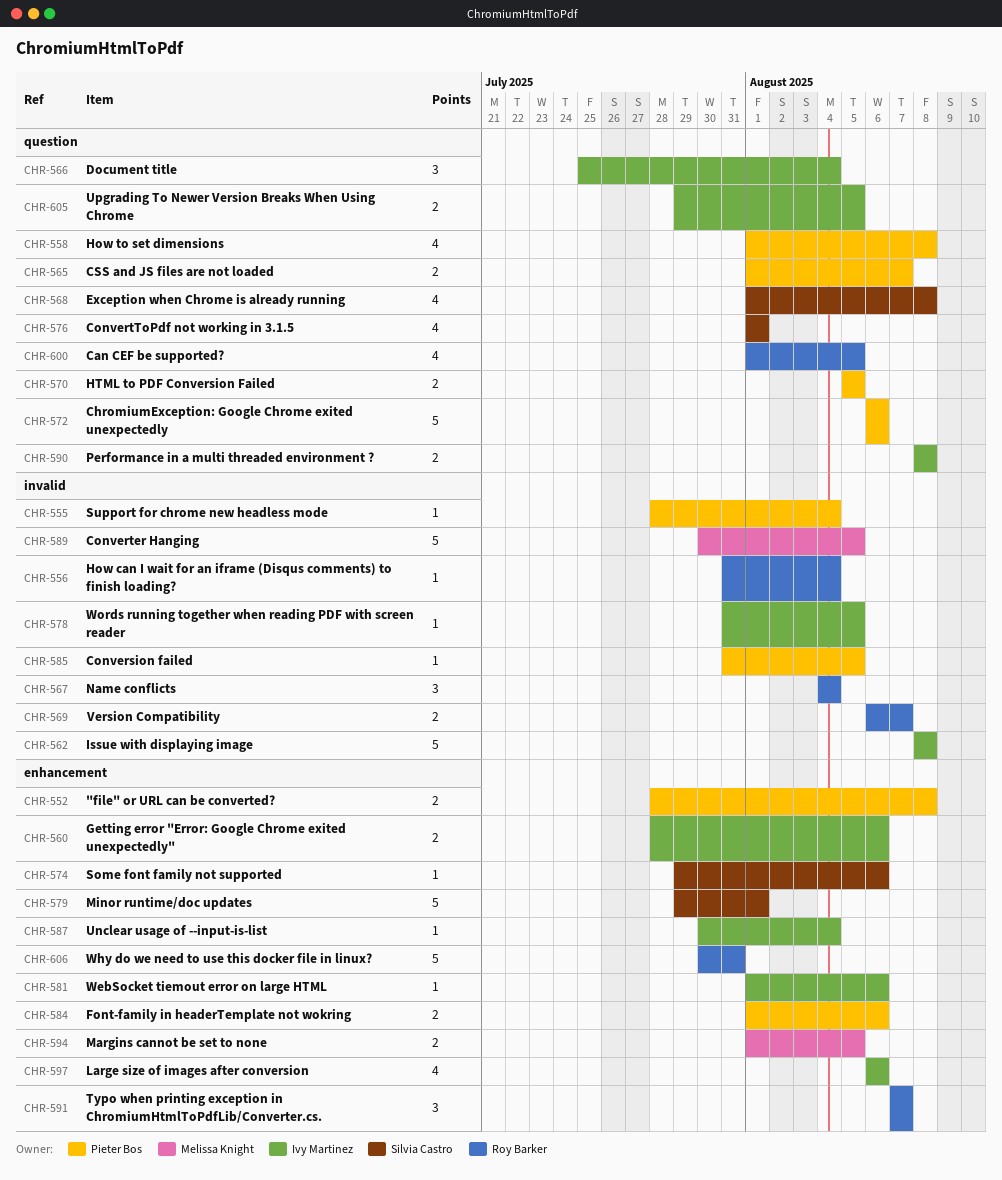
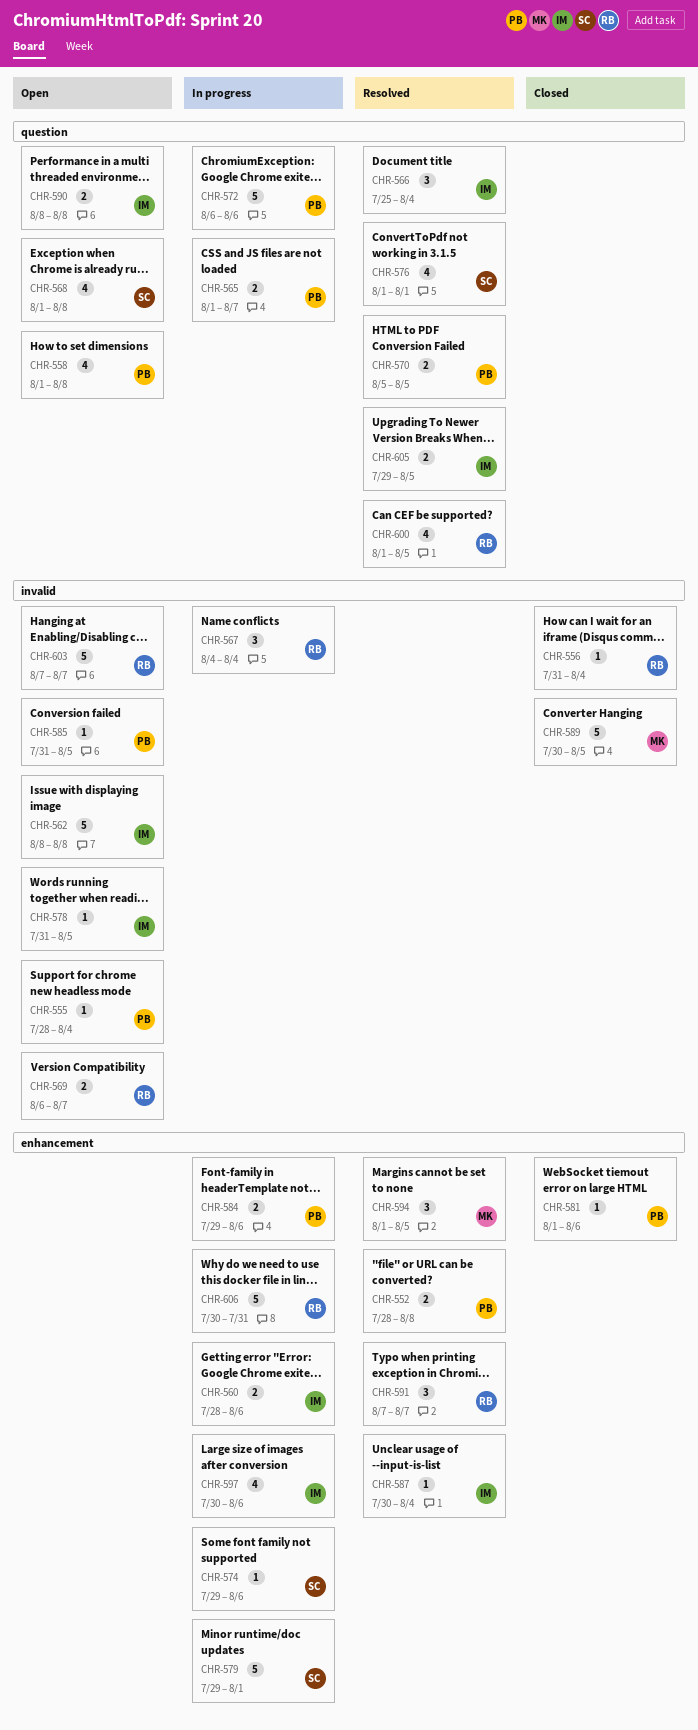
CHR-581, owner: Ivy Martinez -> Pieter Bos
CHR-584, start: Aug 1 -> Jul 29
CHR-594, estimate: 2 -> 3
CHR-597, start: Aug 6 -> Jul 30
CHR-603: none -> present

